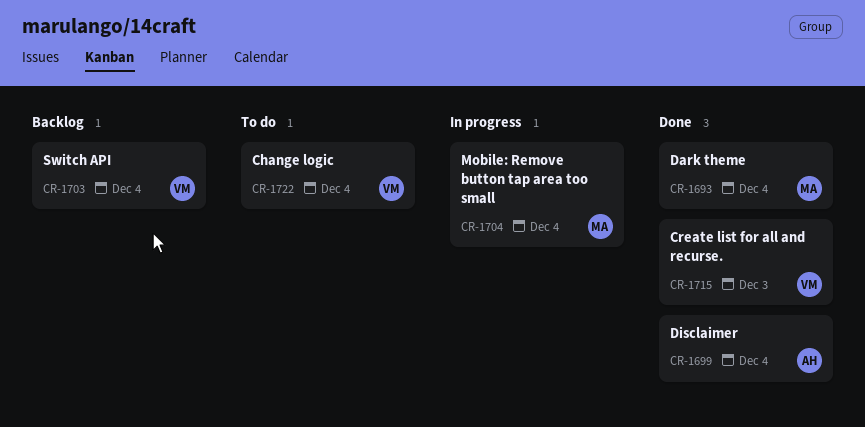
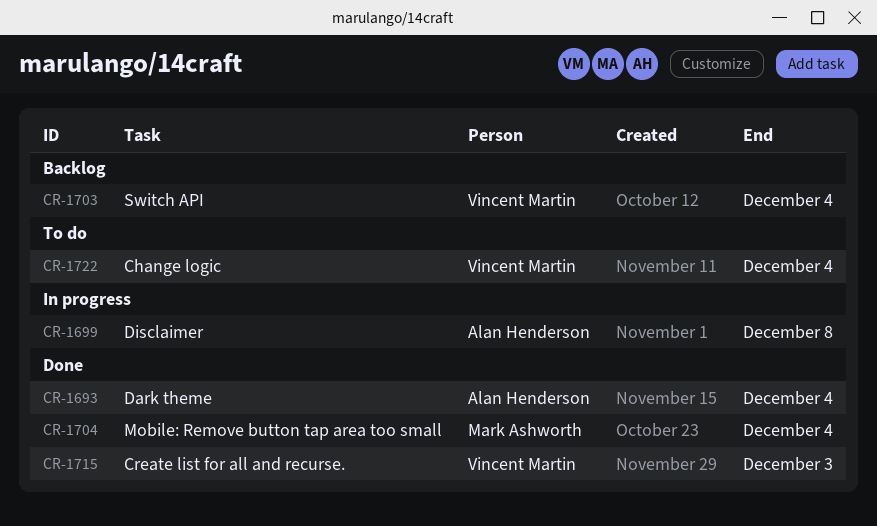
CR-1693, owner: Mark Ashworth -> Alan Henderson
CR-1699, status: Done -> In progress
CR-1699, due: Dec 4 -> Dec 8
CR-1704, status: In progress -> Done

